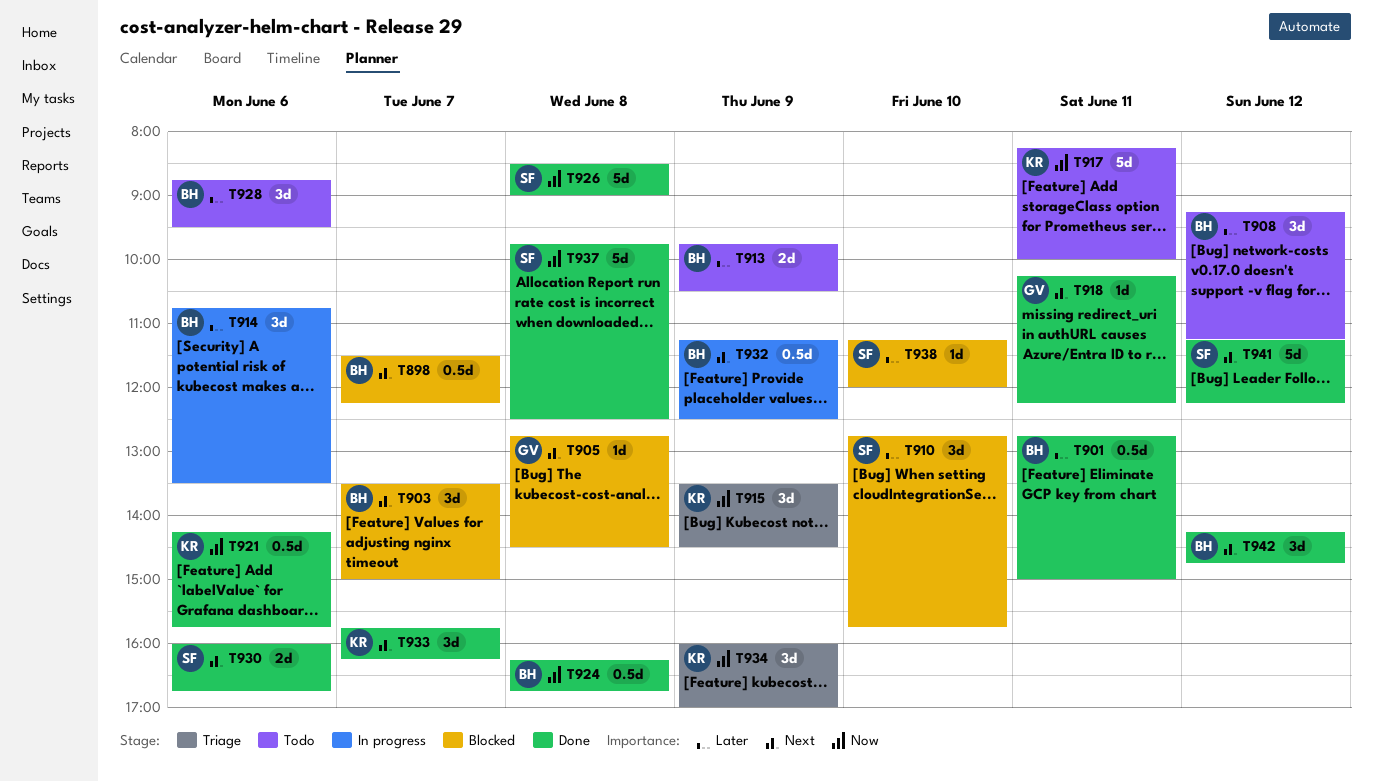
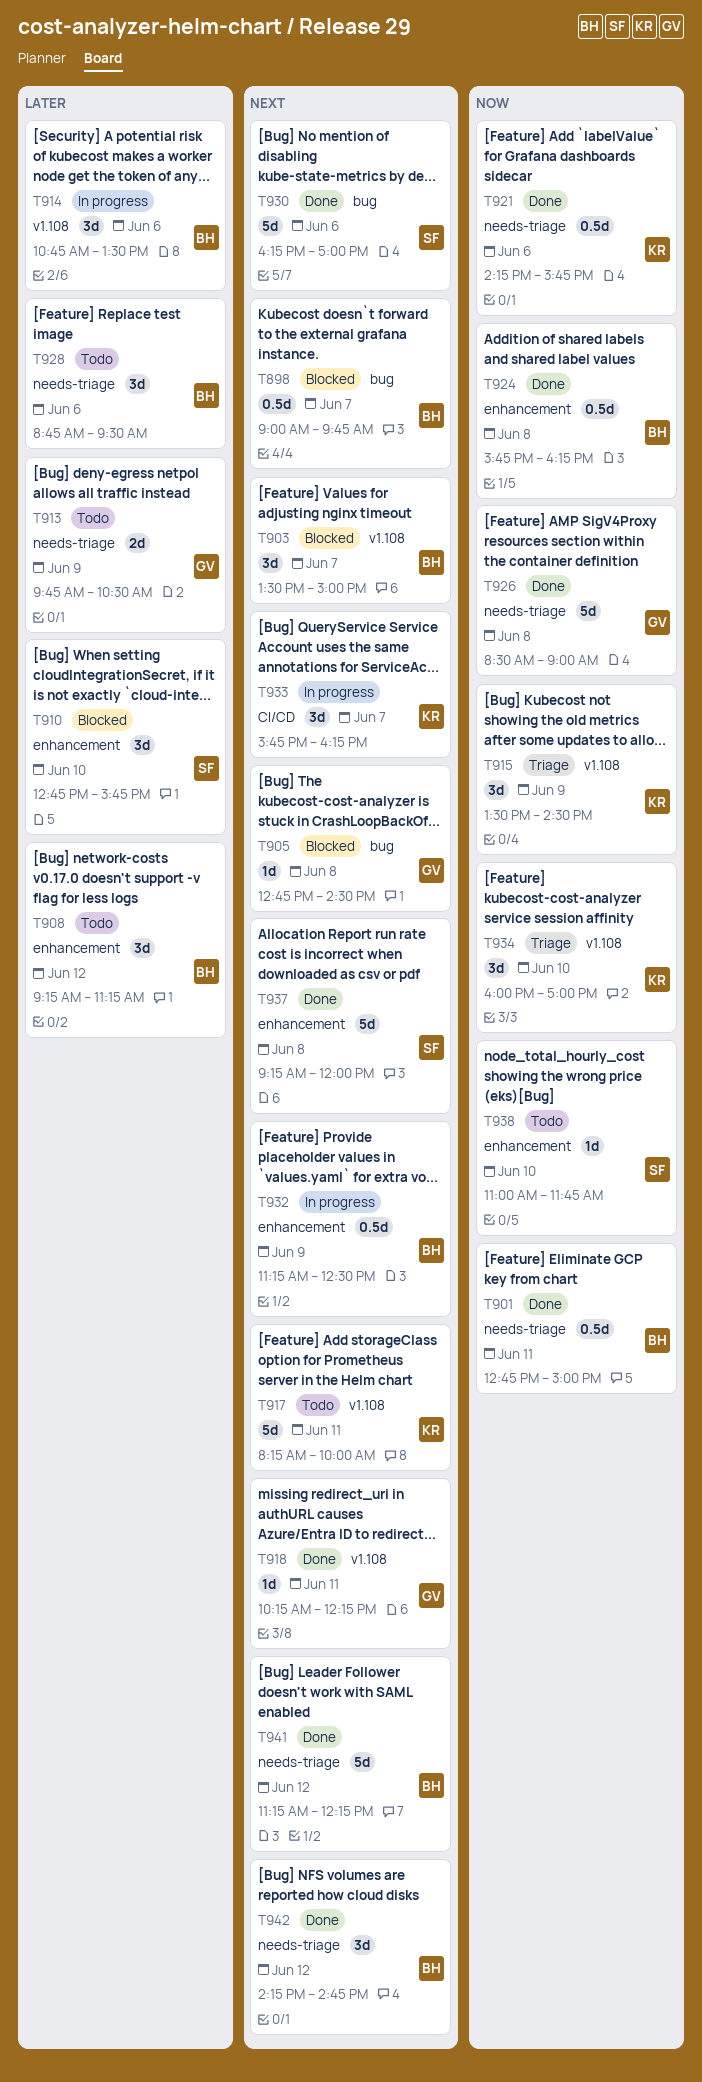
T898, begins: 11:30 -> 09:00
T898, ends: 12:15 -> 09:45
T901, priority: Later -> Now
T913, owner: BH -> GV
T917, priority: Now -> Next
T924, begins: 16:15 -> 15:45
T924, ends: 16:45 -> 16:15
T926, owner: SF -> GV
T930, estimate: 2d -> 5d
T930, begins: 16:00 -> 16:15
T930, ends: 16:45 -> 17:00
T933, status: Done -> In progress
T934, day: Jun 9 -> Jun 10
T937, priority: Now -> Next
T937, begins: 09:45 -> 09:15
T937, ends: 12:30 -> 12:00
T938, status: Blocked -> Todo
T938, priority: Later -> Now
T938, begins: 11:15 -> 11:00
T938, ends: 12:00 -> 11:45
T941, owner: SF -> BH

